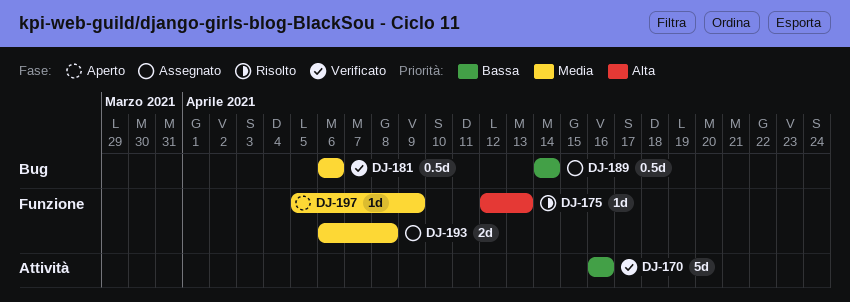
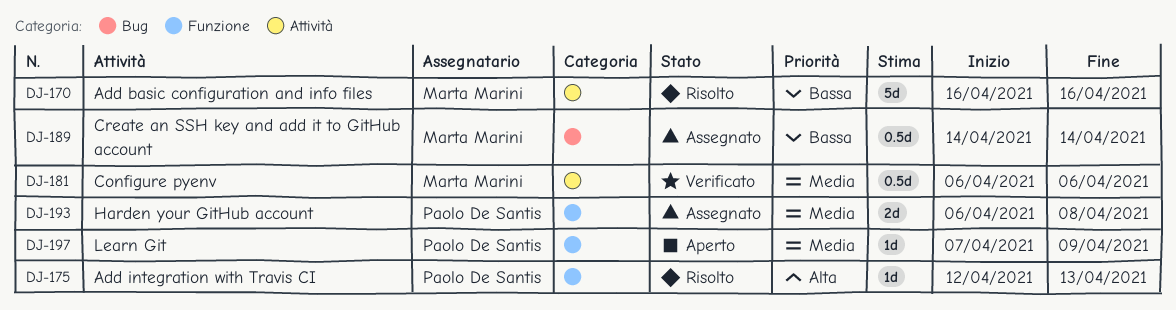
DJ-170, status: Verificato -> Risolto
DJ-181, label: Bug -> Attività
DJ-197, start: Apr 5 -> Apr 7

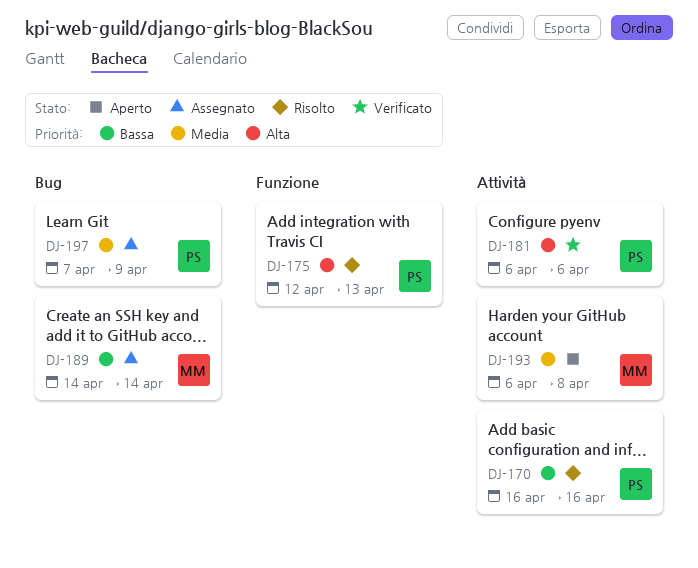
DJ-170, owner: Marta Marini -> Paolo De Santis
DJ-181, owner: Marta Marini -> Paolo De Santis
DJ-181, priority: Media -> Alta
DJ-193, status: Assegnato -> Aperto
DJ-193, owner: Paolo De Santis -> Marta Marini
DJ-193, label: Funzione -> Attività
DJ-197, status: Aperto -> Assegnato
DJ-197, label: Funzione -> Bug

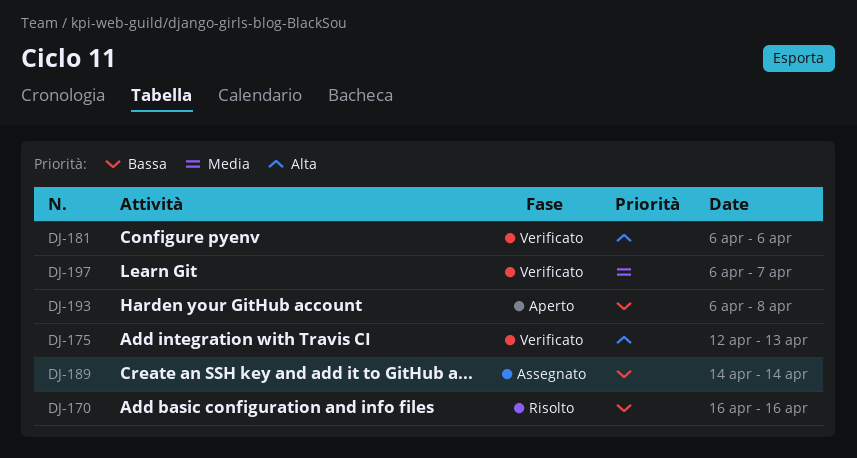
DJ-175, status: Risolto -> Verificato
DJ-193, priority: Media -> Bassa
DJ-197, status: Assegnato -> Verificato
DJ-197, start: Apr 7 -> Apr 6
DJ-197, due: Apr 9 -> Apr 7

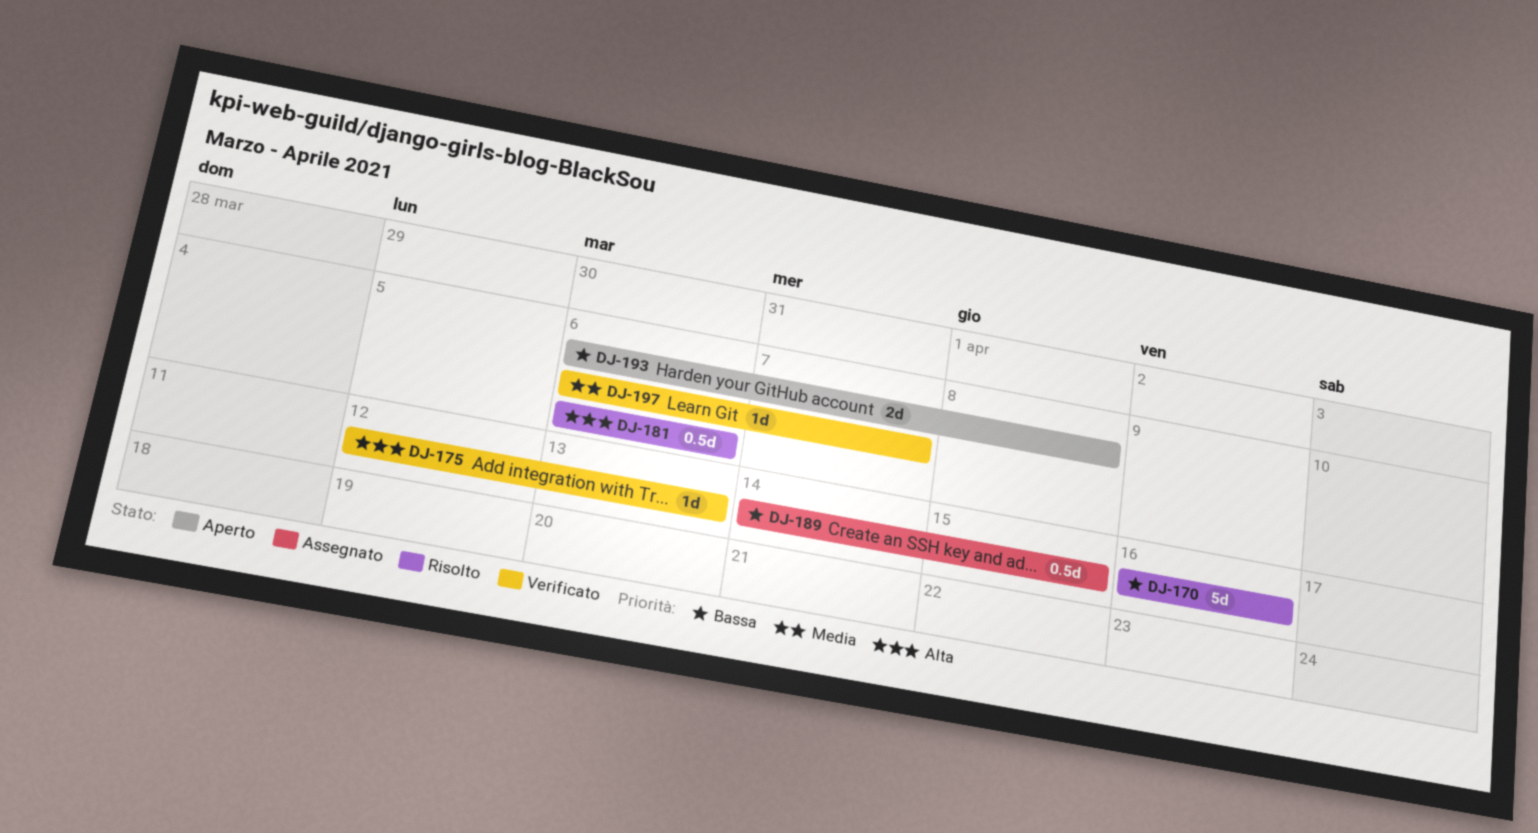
DJ-181, status: Verificato -> Risolto
DJ-189, due: Apr 14 -> Apr 15

